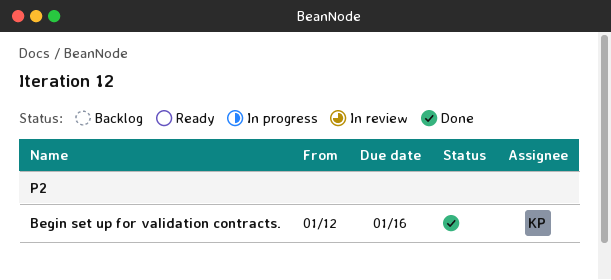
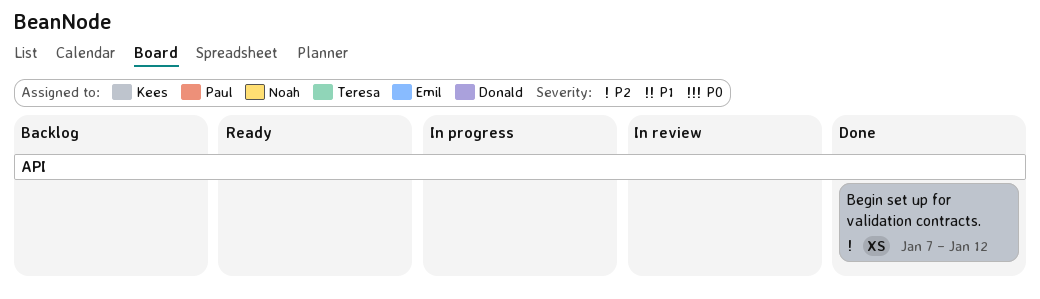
Begin set up for validation contracts., start: Jan 12 -> Jan 7
Begin set up for validation contracts., due: Jan 16 -> Jan 12

